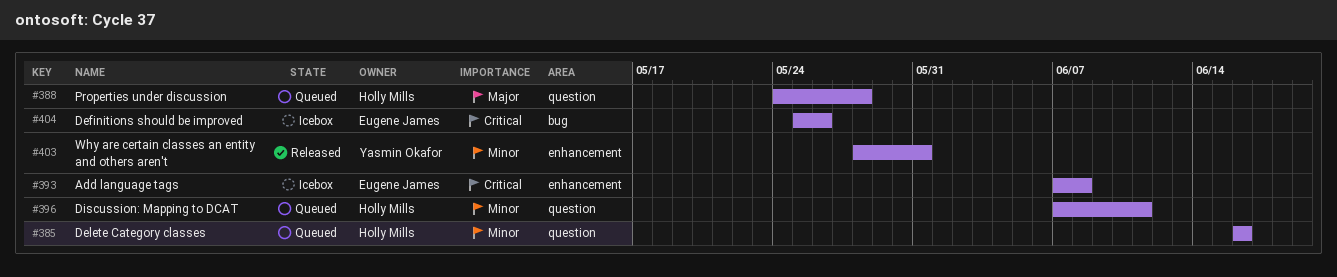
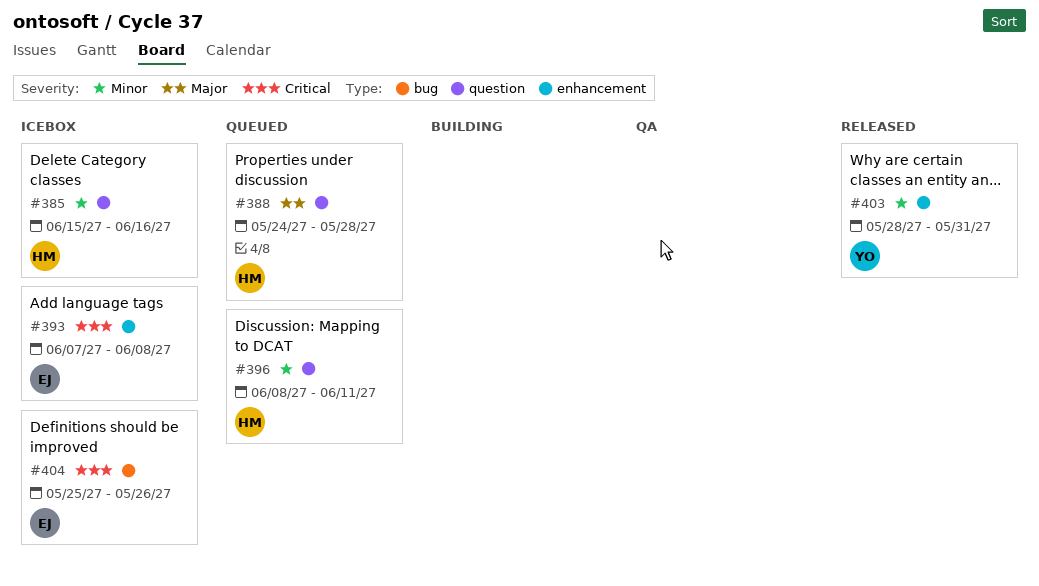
#385, status: Queued -> Icebox
#385, start: Jun 16 -> Jun 15
#396, start: Jun 7 -> Jun 8

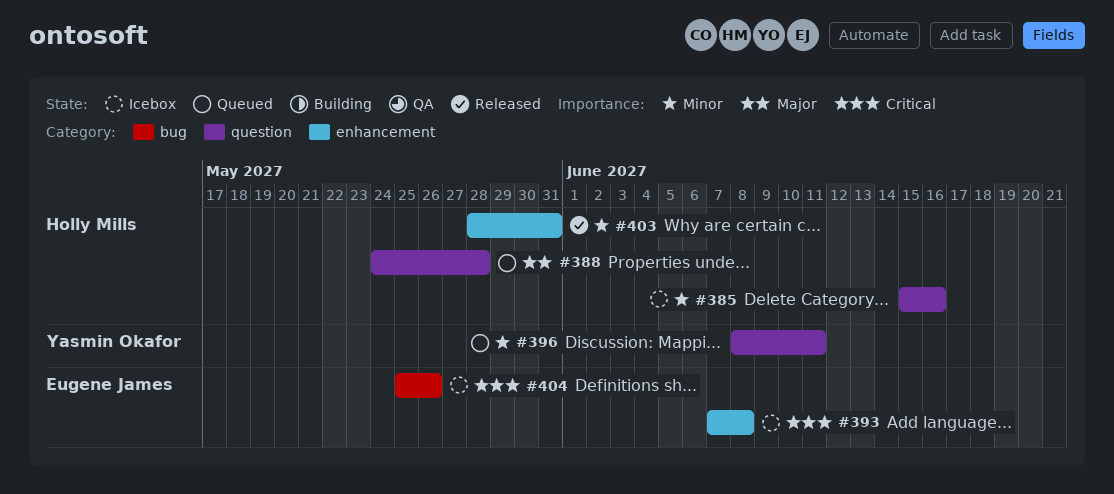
#396, owner: Holly Mills -> Yasmin Okafor
#403, owner: Yasmin Okafor -> Holly Mills

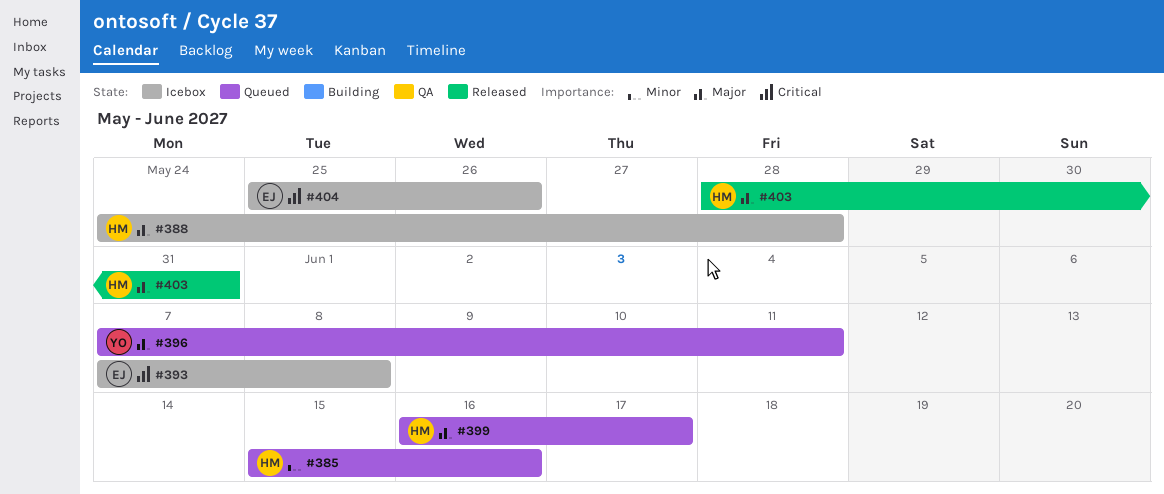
#385, status: Icebox -> Queued
#388, status: Queued -> Icebox
#396, priority: Minor -> Major
#396, start: Jun 8 -> Jun 7
#399: none -> present
#403, priority: Minor -> Major

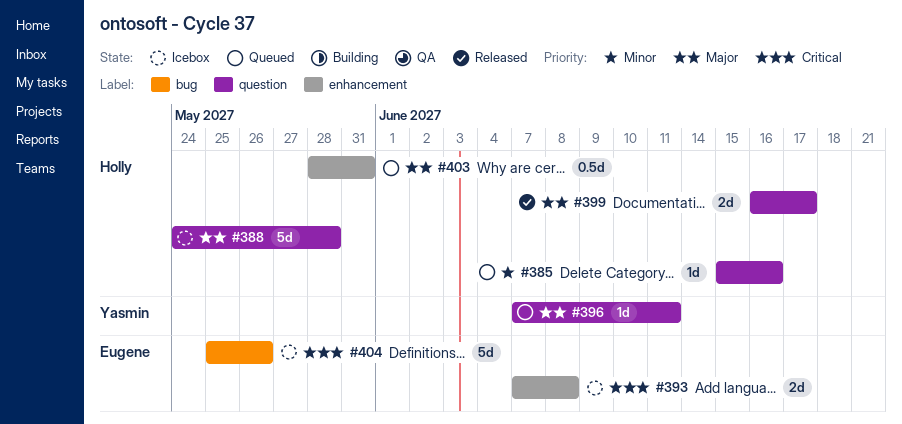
#399, status: Queued -> Released
#403, status: Released -> Queued

